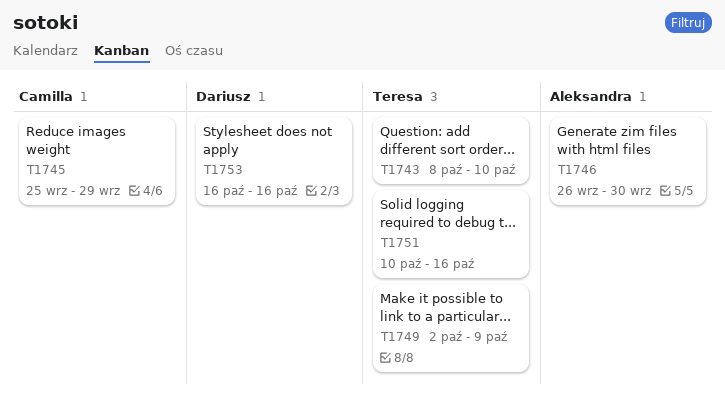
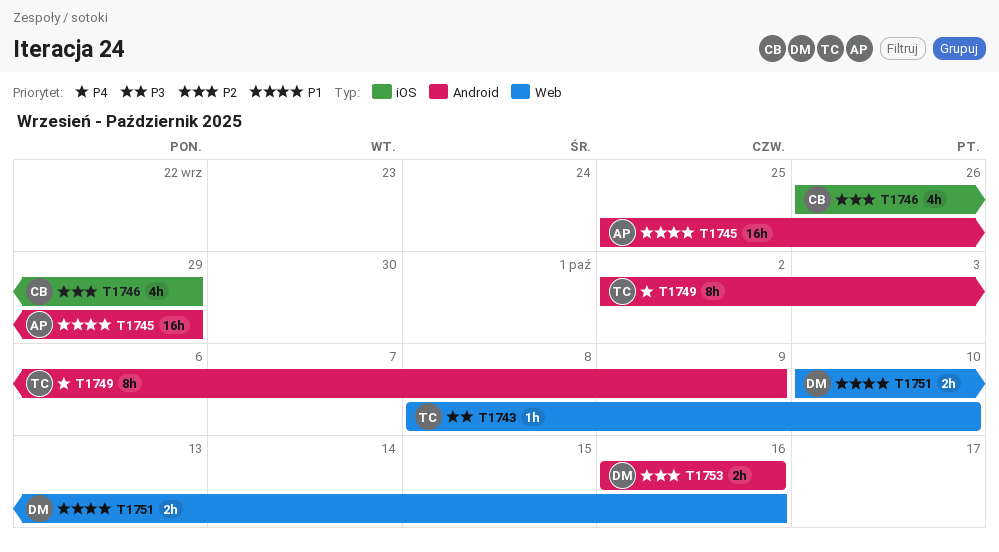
T1745, owner: Camilla -> Aleksandra
T1746, owner: Aleksandra -> Camilla
T1746, due: Sep 30 -> Sep 29
T1751, owner: Teresa -> Dariusz

